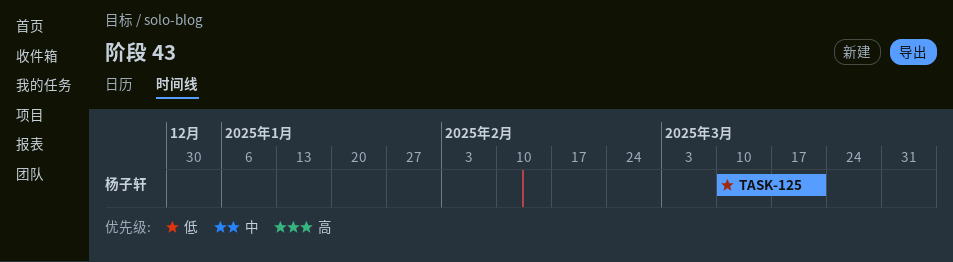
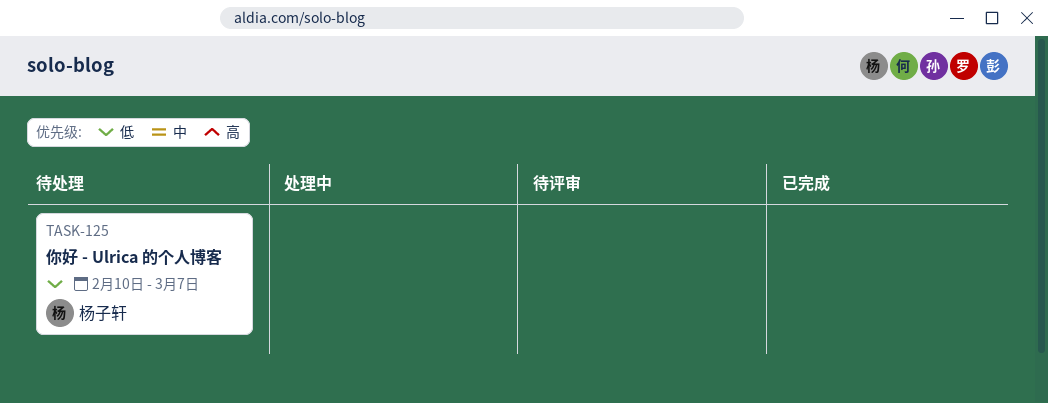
TASK-125, start: Mar 10 -> Feb 10
TASK-125, due: Mar 21 -> Mar 7

